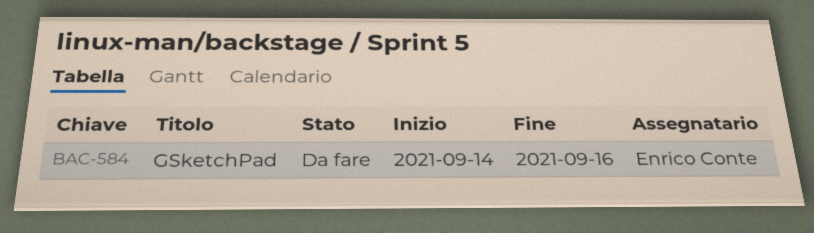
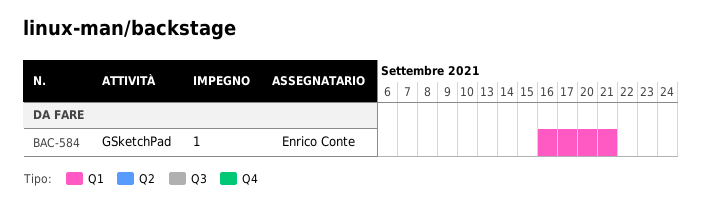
BAC-584, start: Sep 14 -> Sep 16
BAC-584, due: Sep 16 -> Sep 21

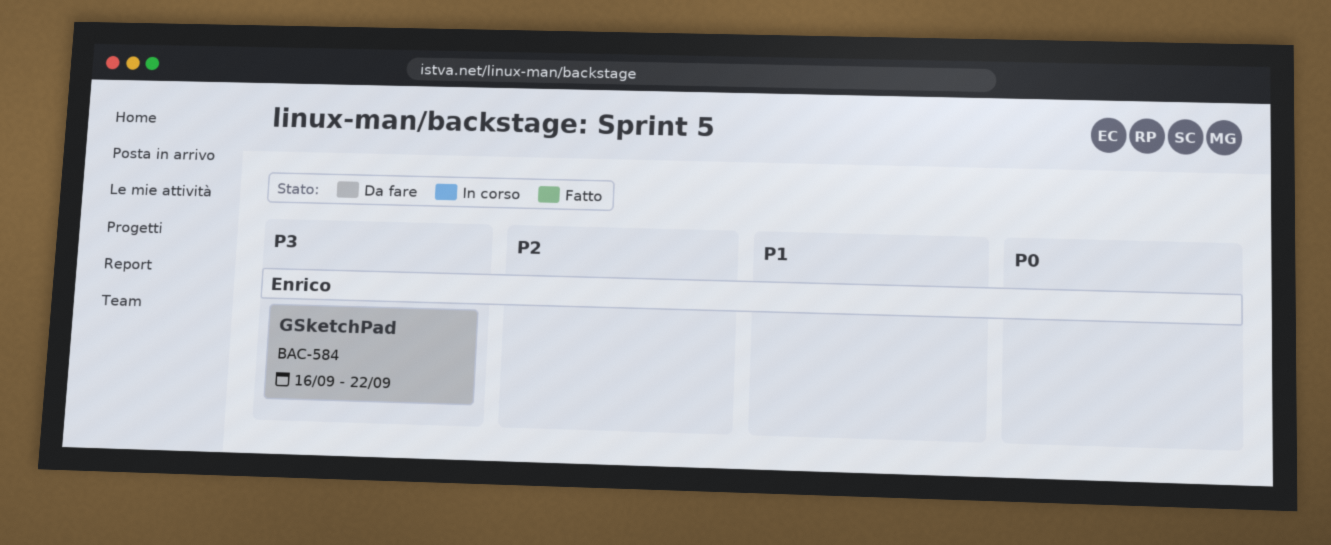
BAC-584, due: Sep 21 -> Sep 22

